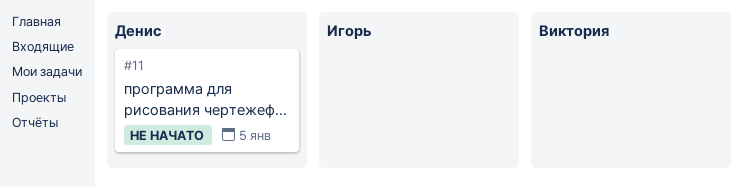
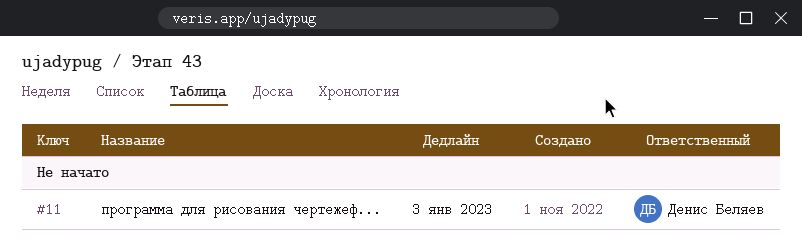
#11, due: Jan 5 -> Jan 3

